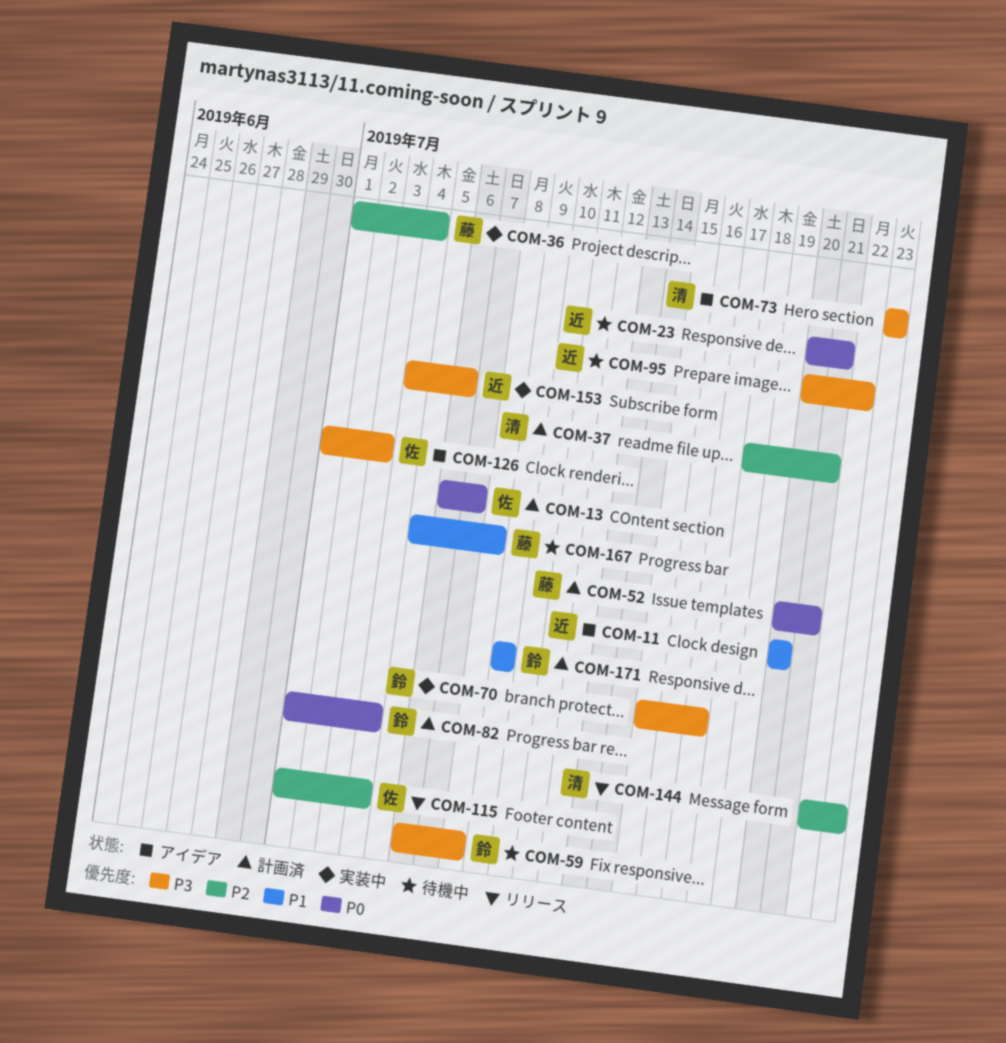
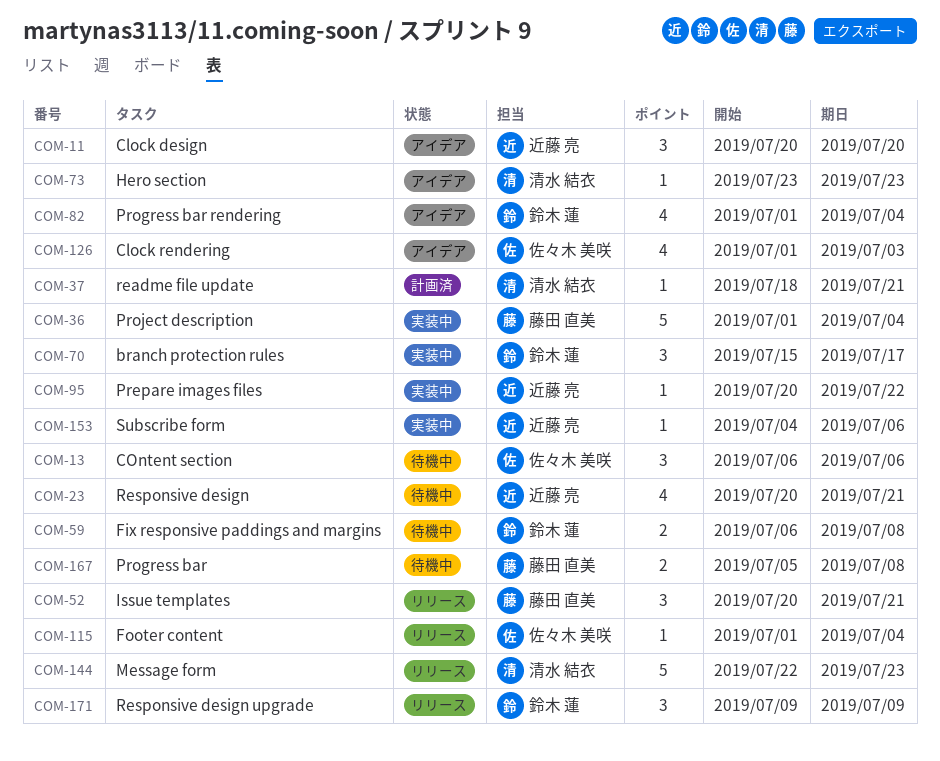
COM-13, status: 計画済 -> 待機中
COM-13, due: Jul 7 -> Jul 6
COM-52, status: 計画済 -> リリース
COM-82, status: 計画済 -> アイデア
COM-95, status: 待機中 -> 実装中
COM-171, status: 計画済 -> リリース

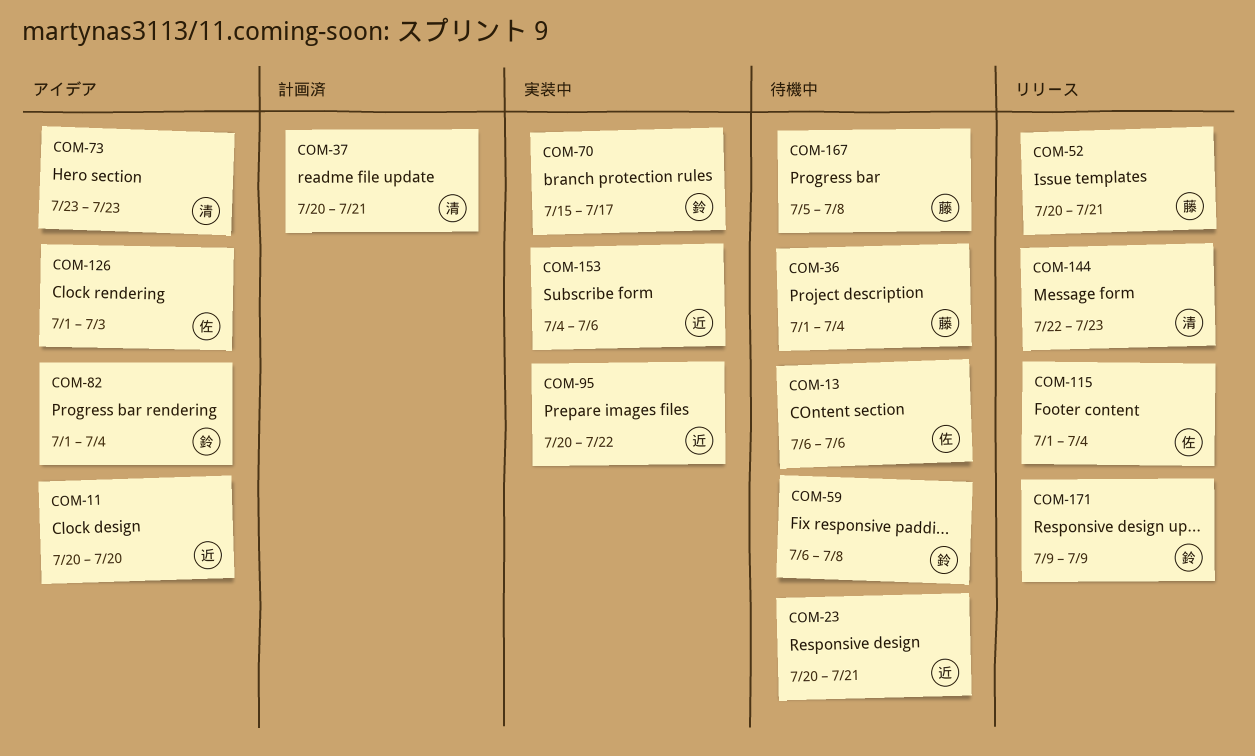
COM-36, status: 実装中 -> 待機中
COM-37, start: Jul 18 -> Jul 20

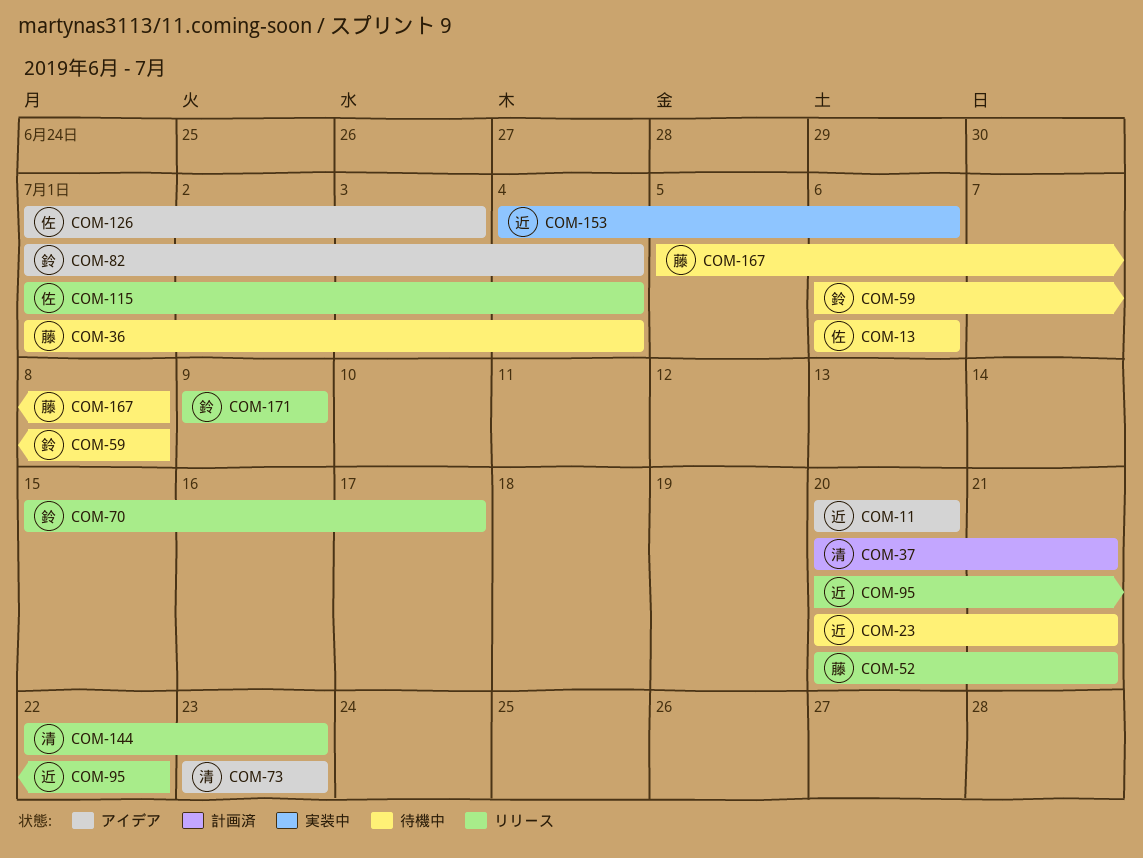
COM-70, status: 実装中 -> リリース
COM-95, status: 実装中 -> リリース

